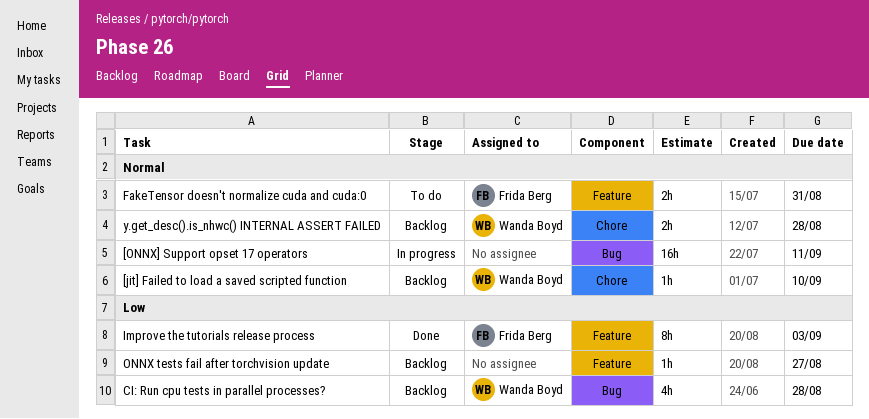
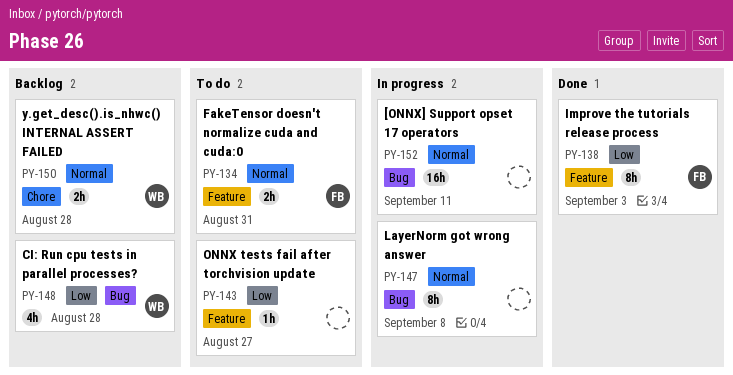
[jit] Failed to load a saved scripted function: present -> none
LayerNorm got wrong answer: none -> present
ONNX tests fail after torchvision update, status: Backlog -> To do

